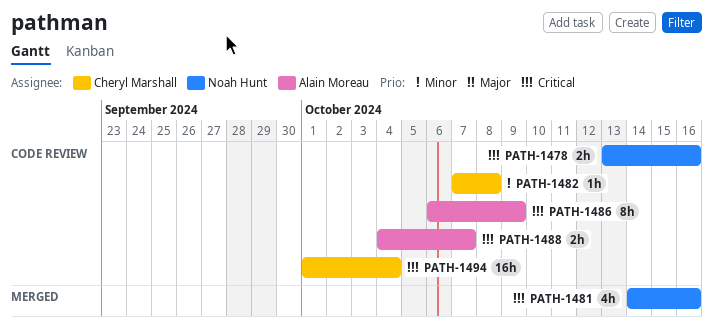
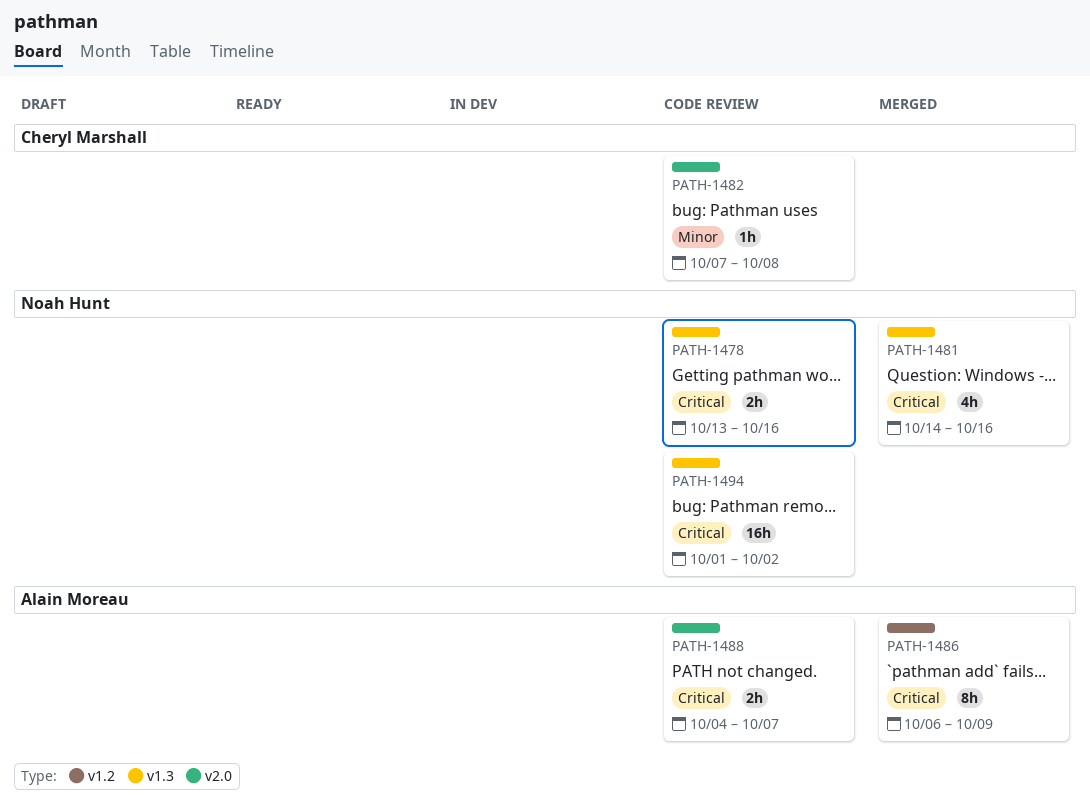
PATH-1486, status: Code review -> Merged
PATH-1494, owner: Cheryl Marshall -> Noah Hunt
PATH-1494, due: Oct 4 -> Oct 2

